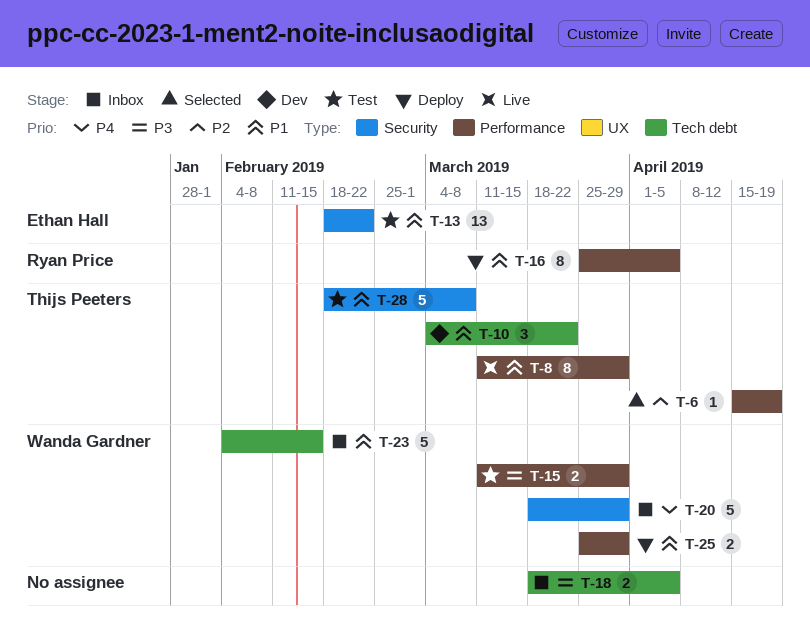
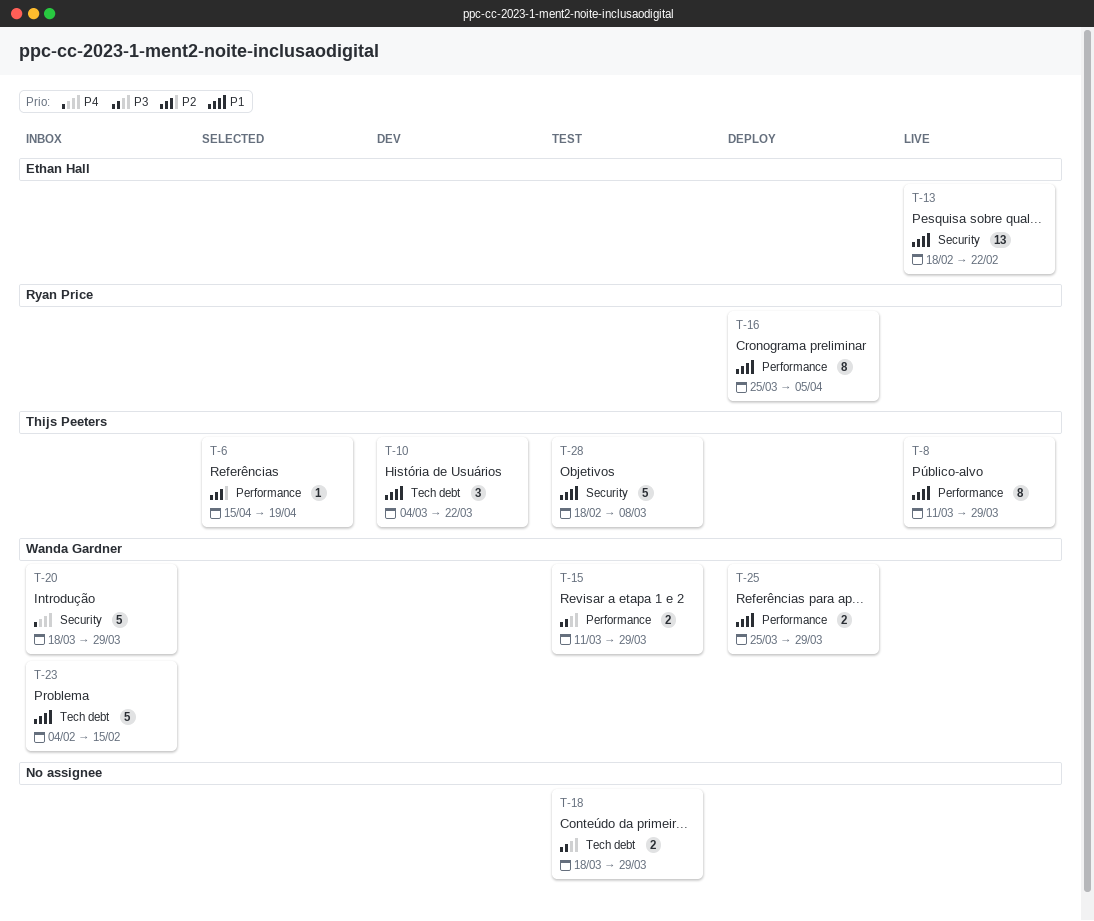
T-13, status: Test -> Live
T-18, status: Inbox -> Test
T-18, due: Apr 5 -> Mar 29

